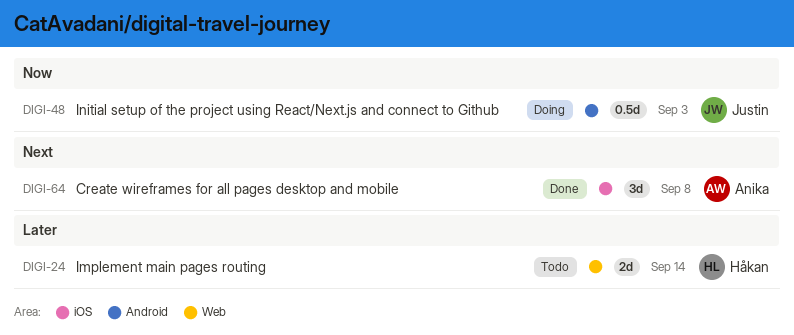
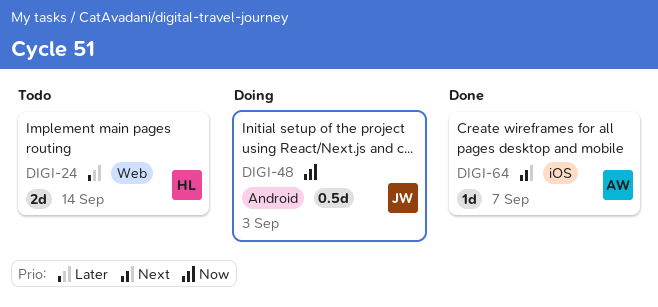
DIGI-64, estimate: 3d -> 1d
DIGI-64, due: Sep 8 -> Sep 7

